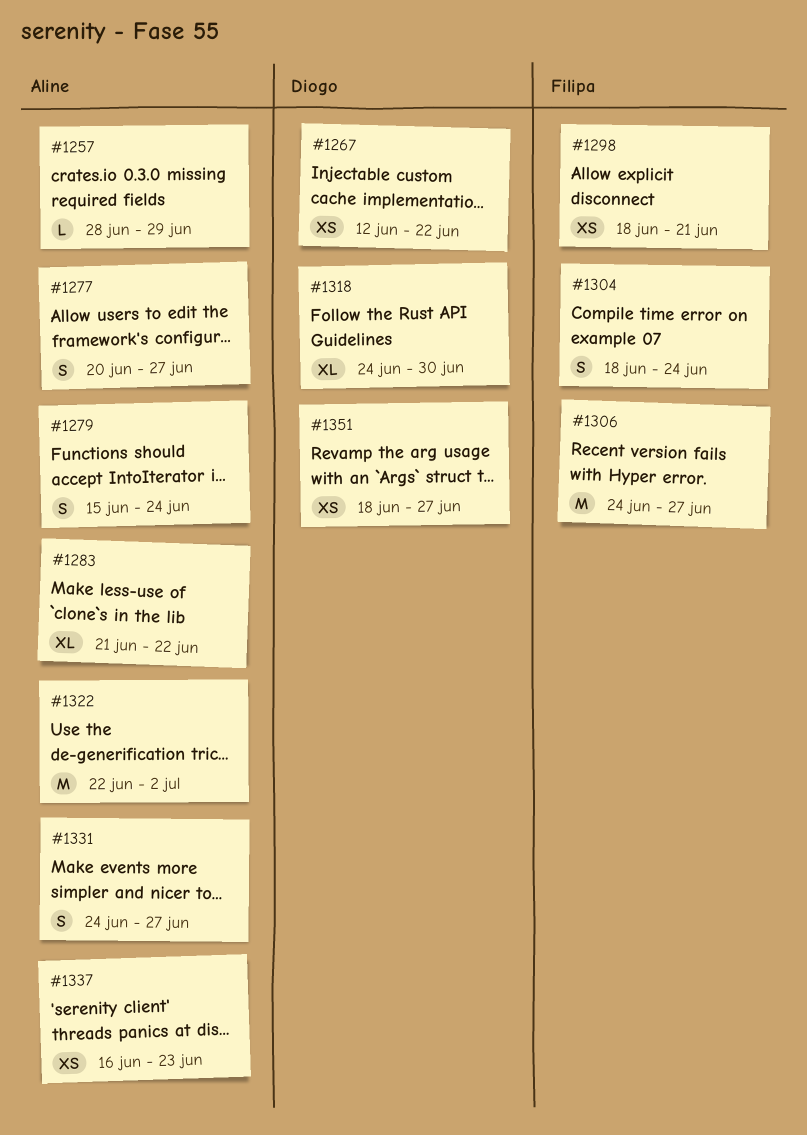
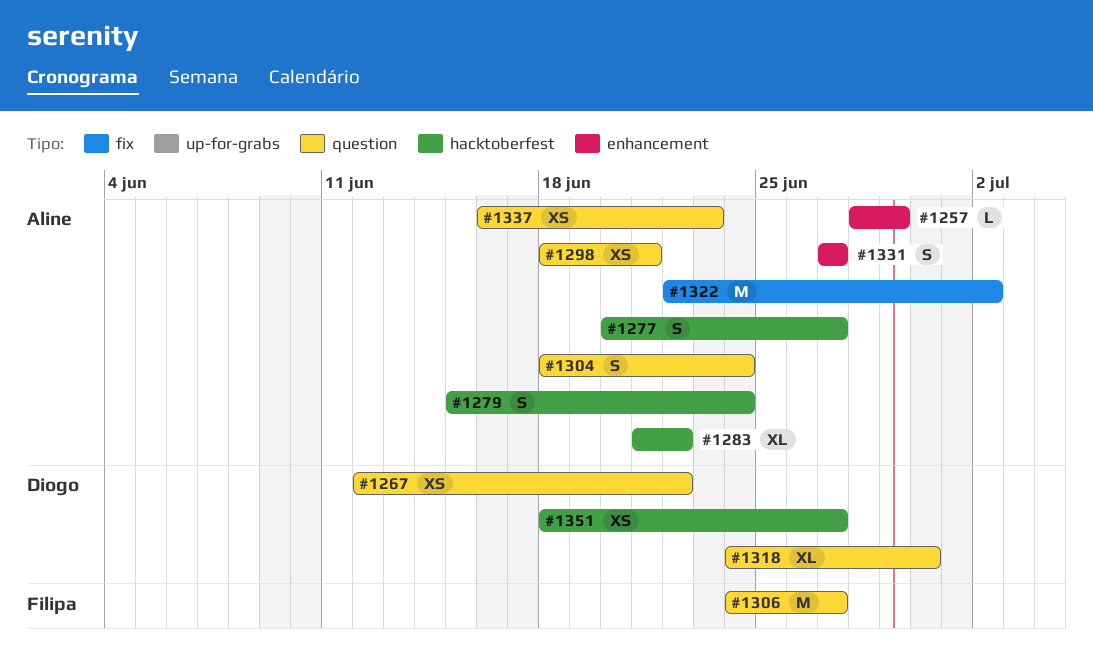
#1298, owner: Filipa -> Aline
#1304, owner: Filipa -> Aline
#1331, start: Jun 24 -> Jun 27

